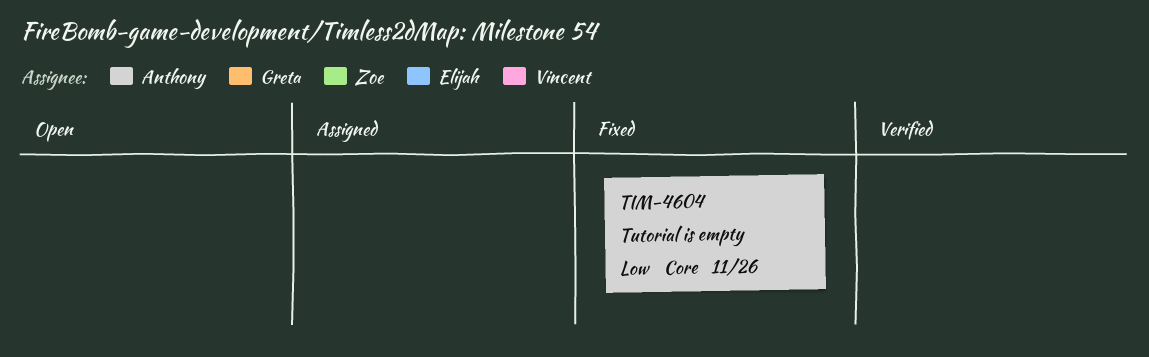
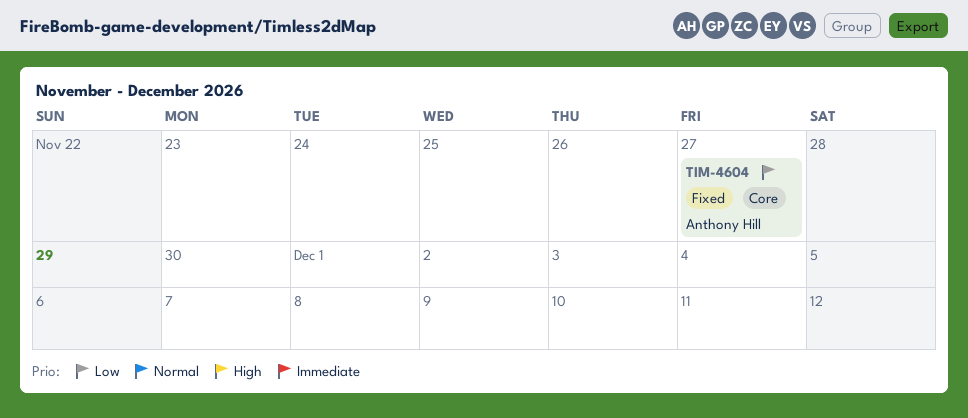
TIM-4604, due: Nov 26 -> Nov 27

